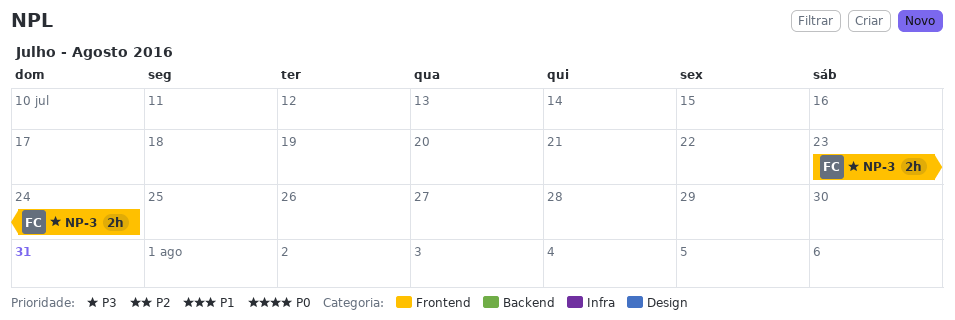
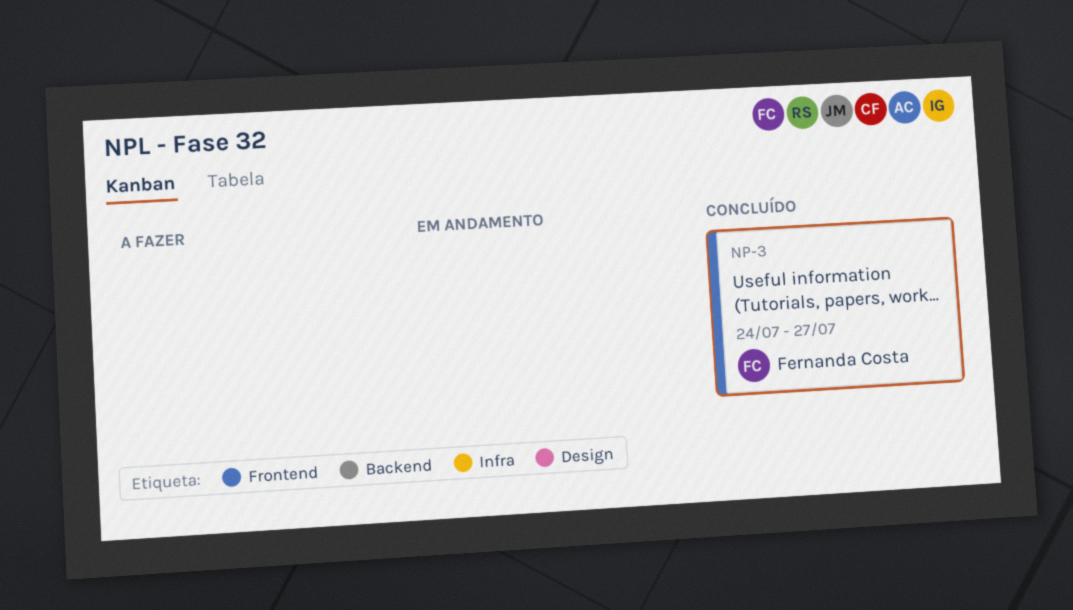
NP-3, start: Jul 23 -> Jul 24
NP-3, due: Jul 24 -> Jul 27

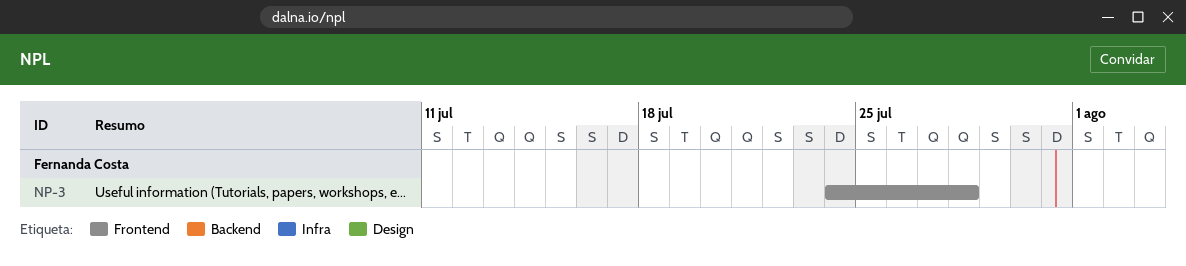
NP-3, due: Jul 27 -> Jul 28

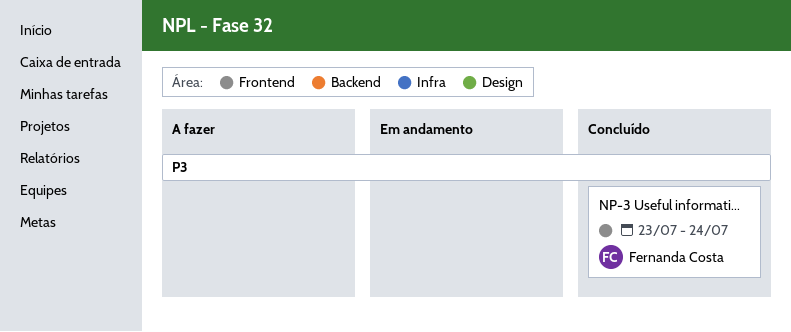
NP-3, start: Jul 24 -> Jul 23
NP-3, due: Jul 28 -> Jul 24

